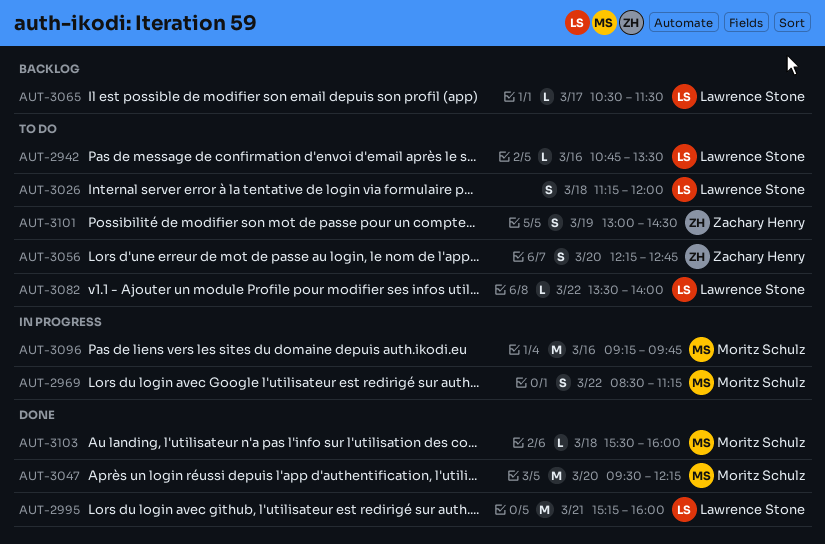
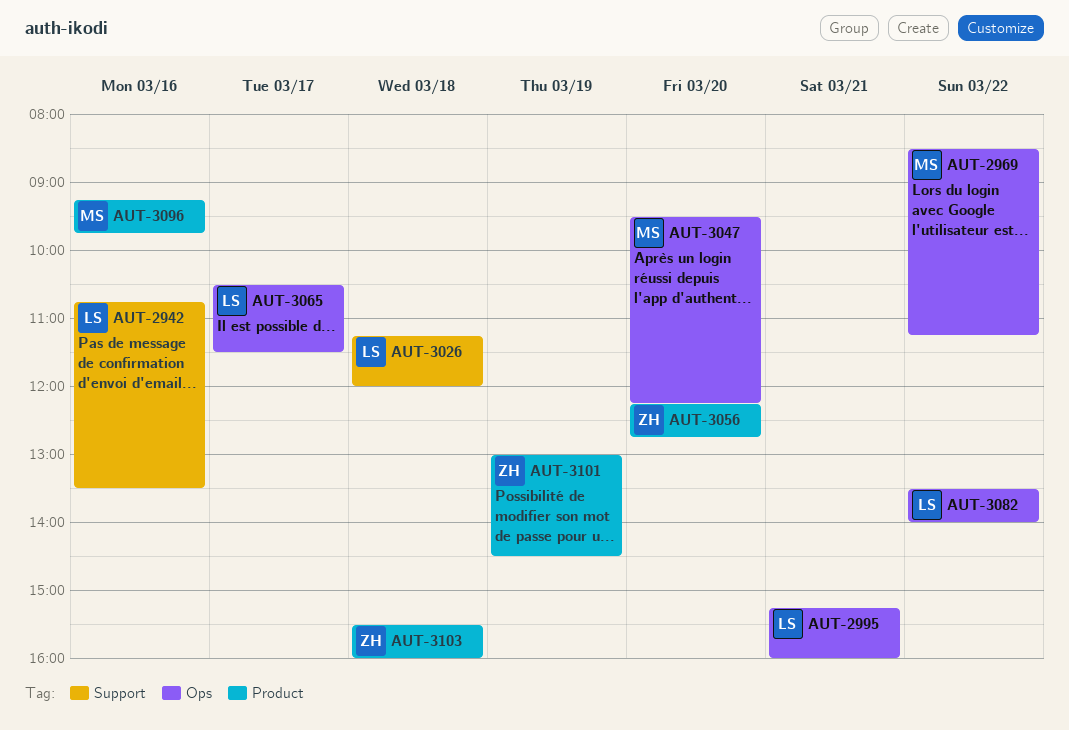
AUT-3103, owner: Moritz Schulz -> Zachary Henry

